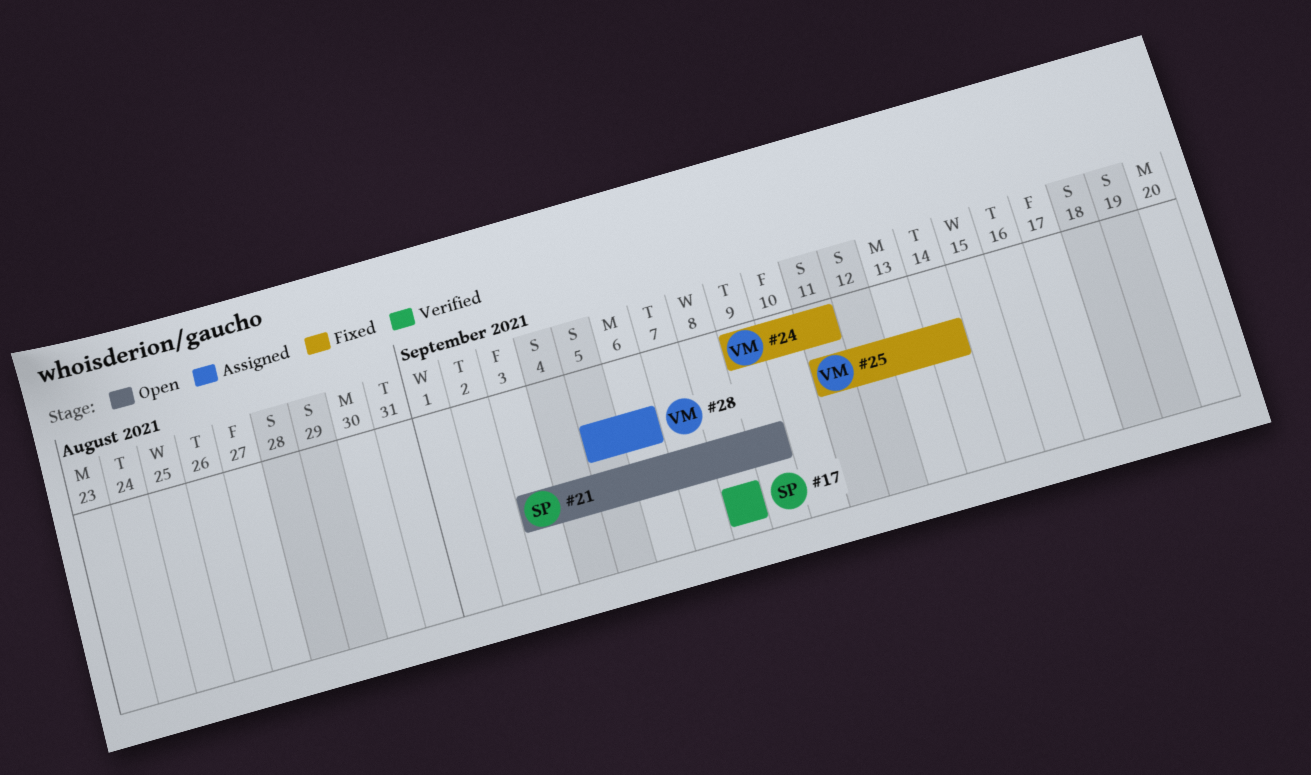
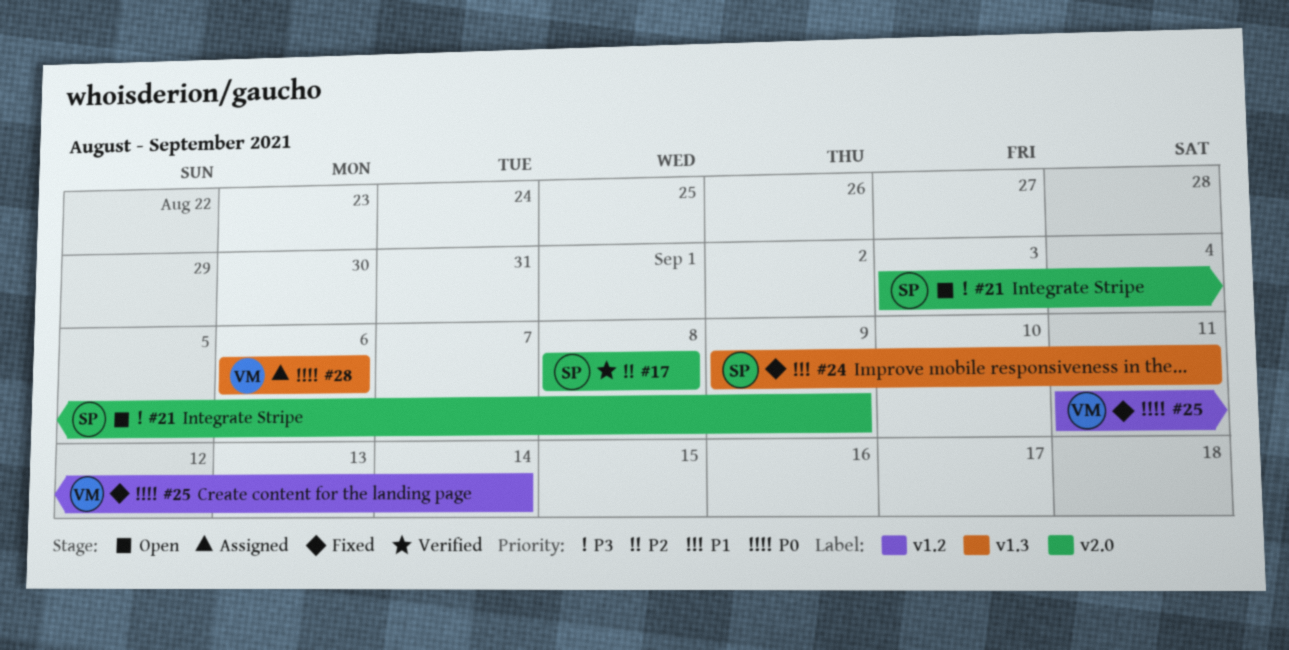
#24, owner: VM -> SP
#28, start: Sep 5 -> Sep 6

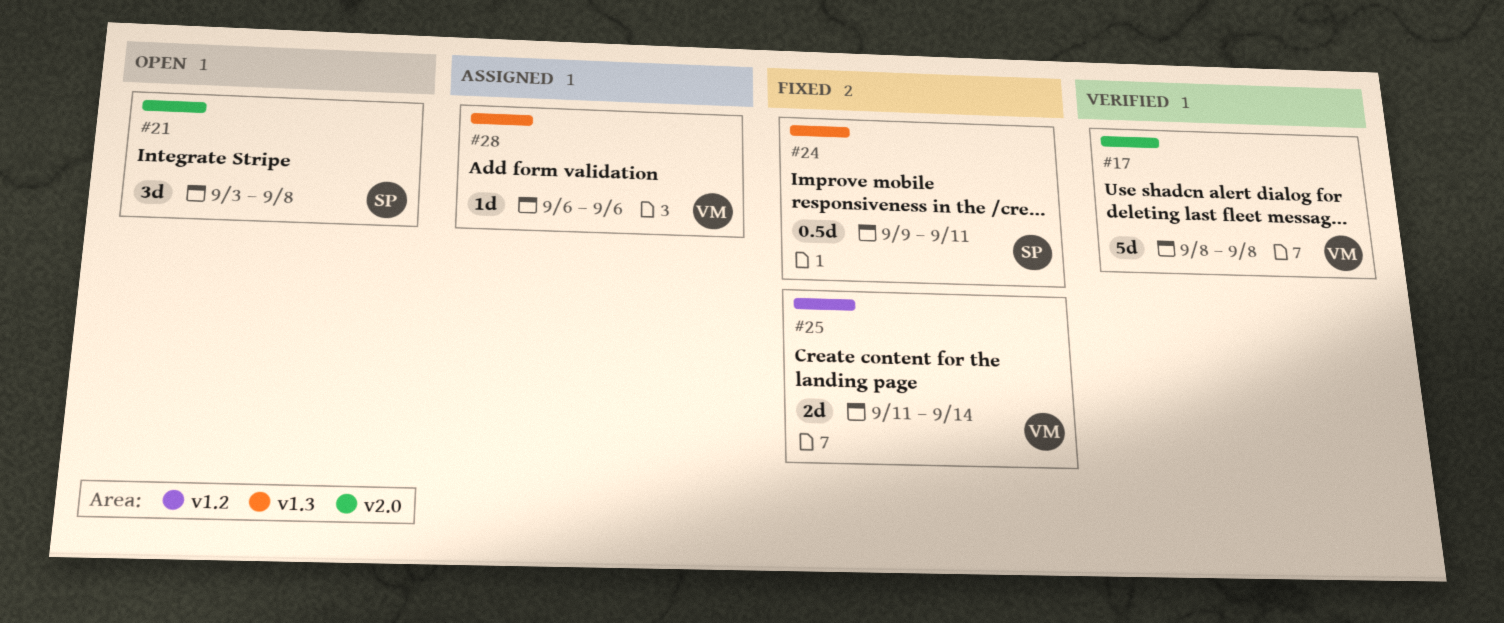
#17, owner: SP -> VM
#21, due: Sep 9 -> Sep 8

